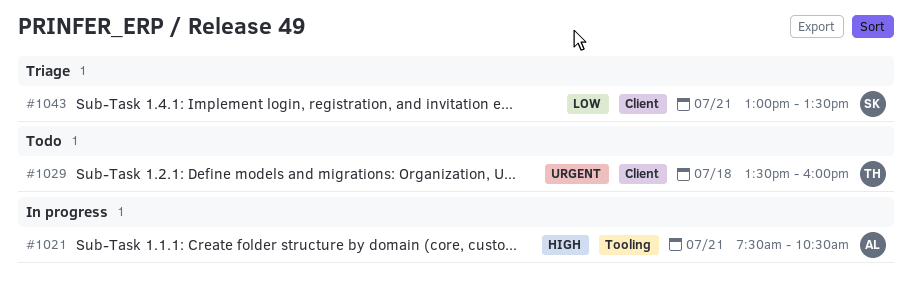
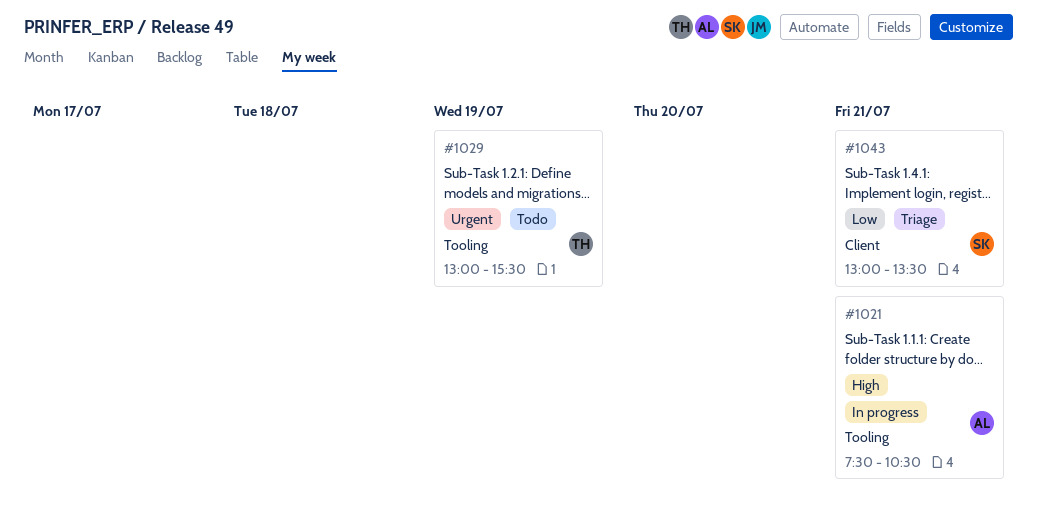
#1029, label: Client -> Tooling
#1029, day: Jul 18 -> Jul 19
#1029, begins: 13:30 -> 13:00
#1029, ends: 16:00 -> 15:30

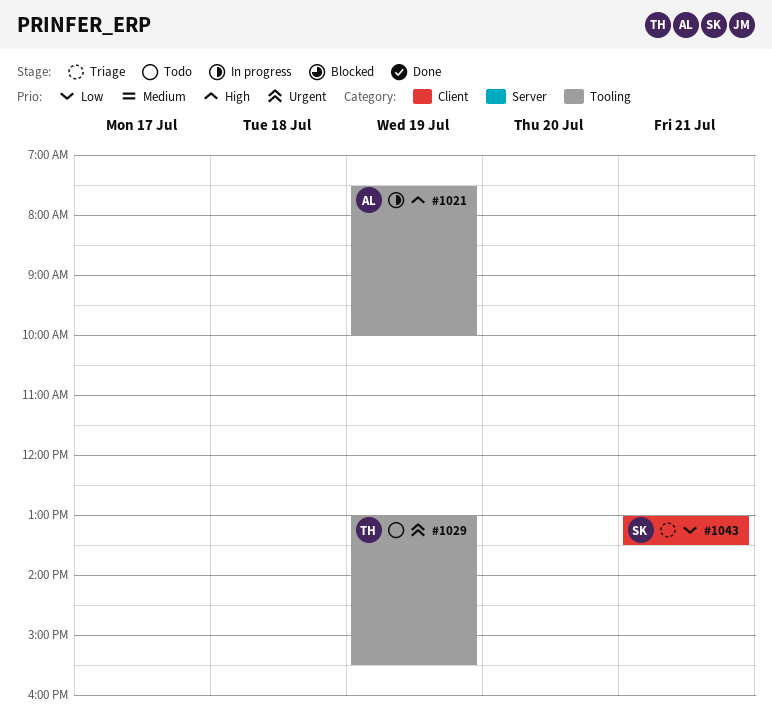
#1021, day: Jul 21 -> Jul 19
#1021, ends: 10:30 -> 10:00

